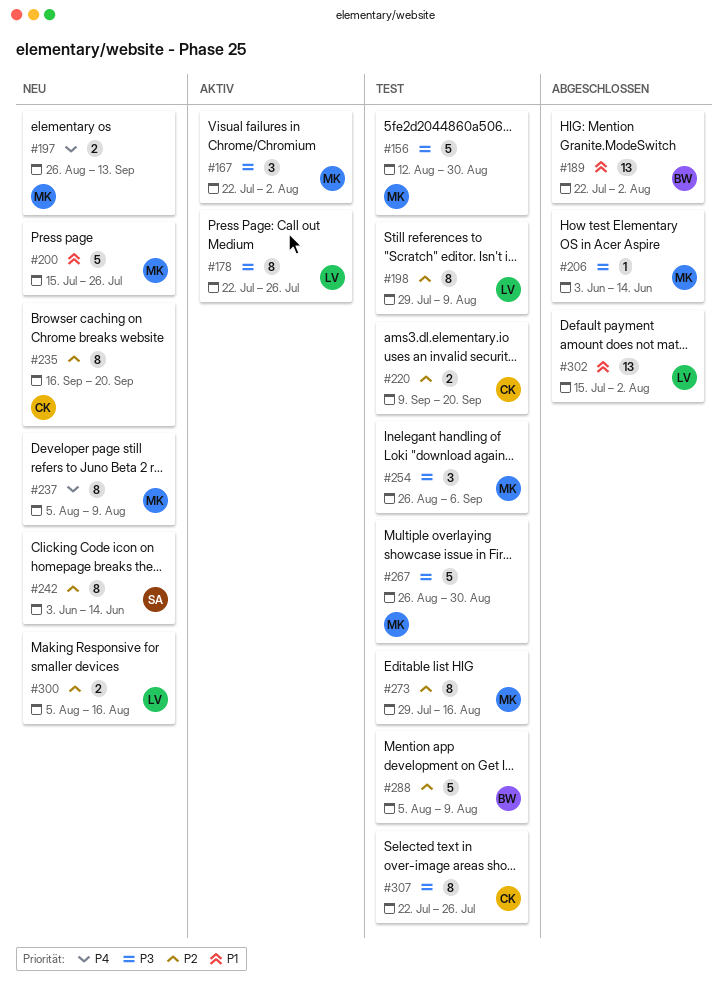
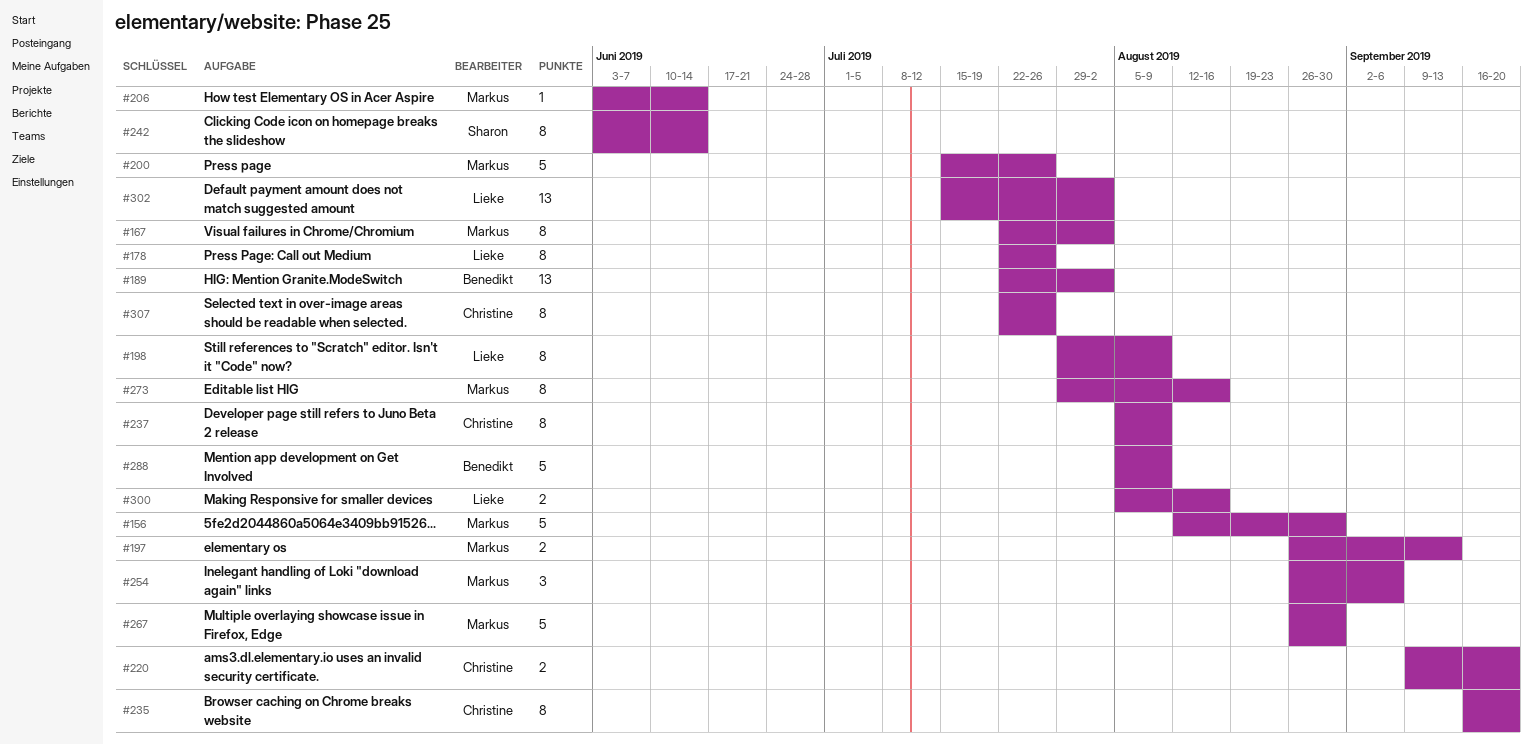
#167, estimate: 3 -> 8
#237, owner: Markus -> Christine

